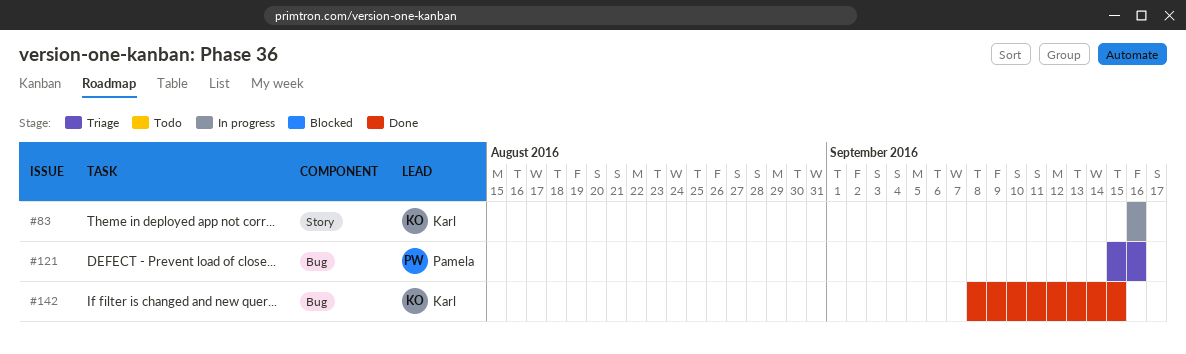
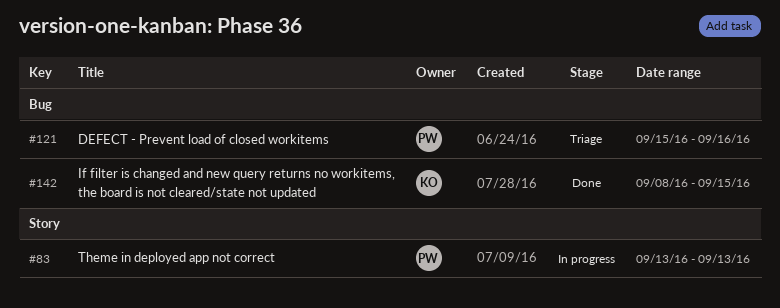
#83, owner: Karl -> Pamela
#83, start: Sep 16 -> Sep 13
#83, due: Sep 16 -> Sep 13

